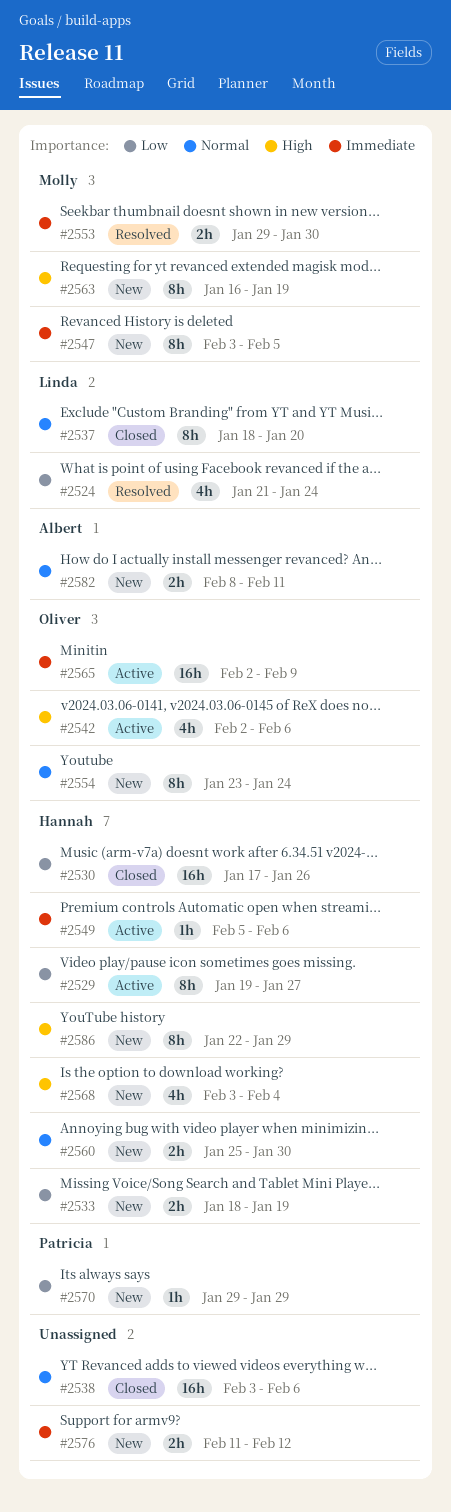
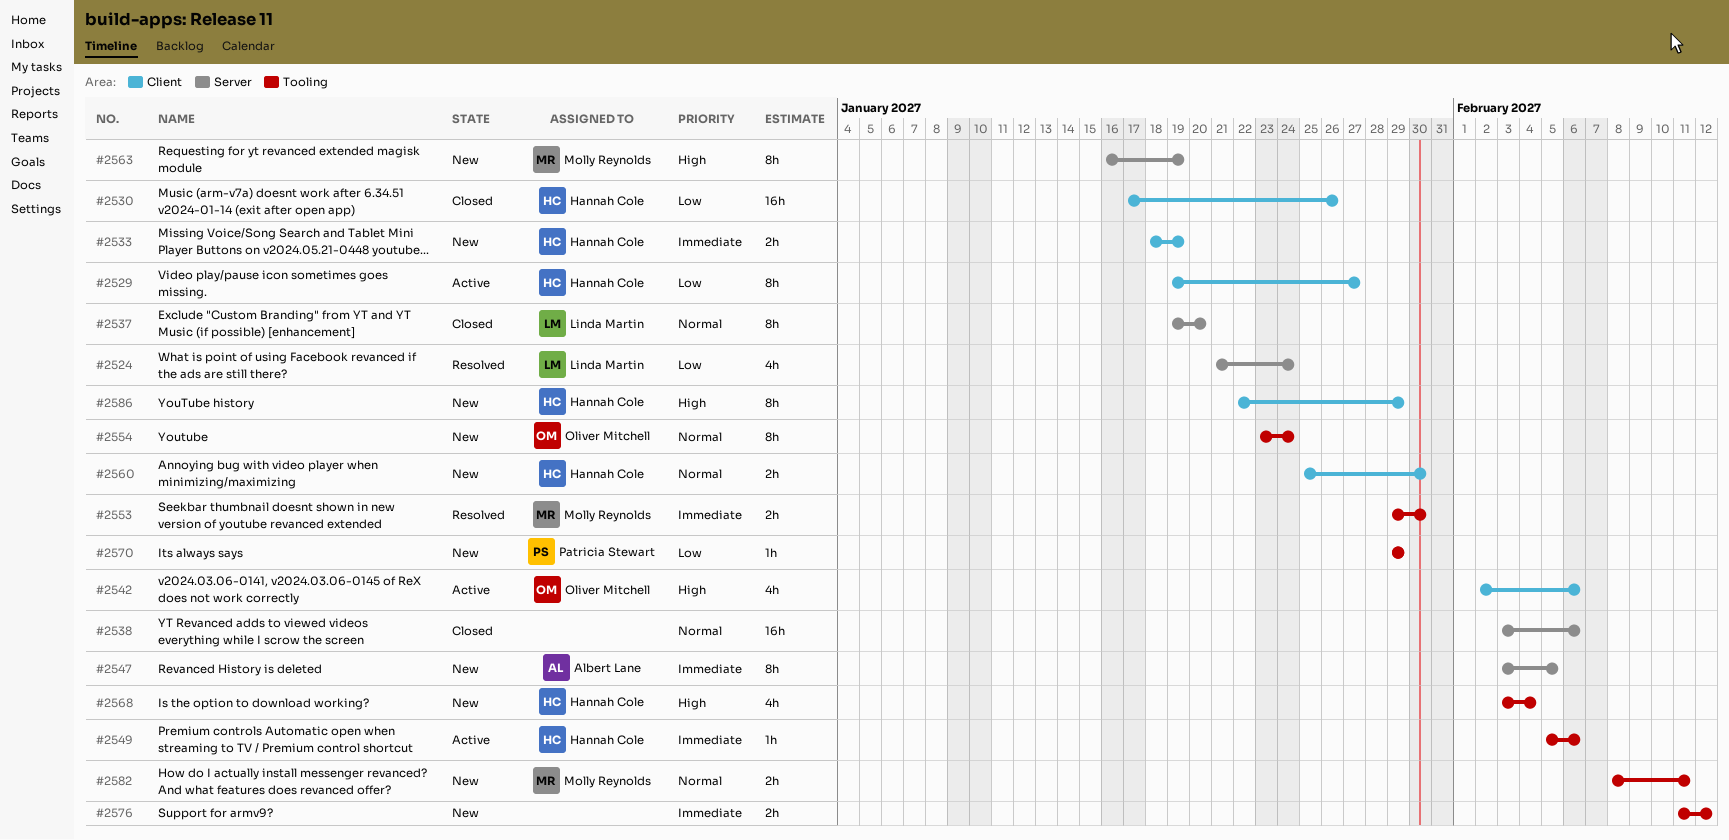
#2533, priority: Low -> Immediate
#2537, start: Jan 18 -> Jan 19
#2547, owner: Molly Reynolds -> Albert Lane
#2565: present -> none
#2582, owner: Albert Lane -> Molly Reynolds

